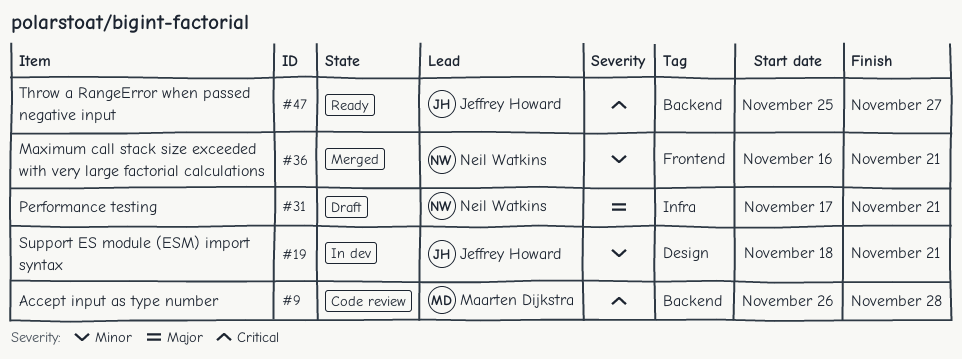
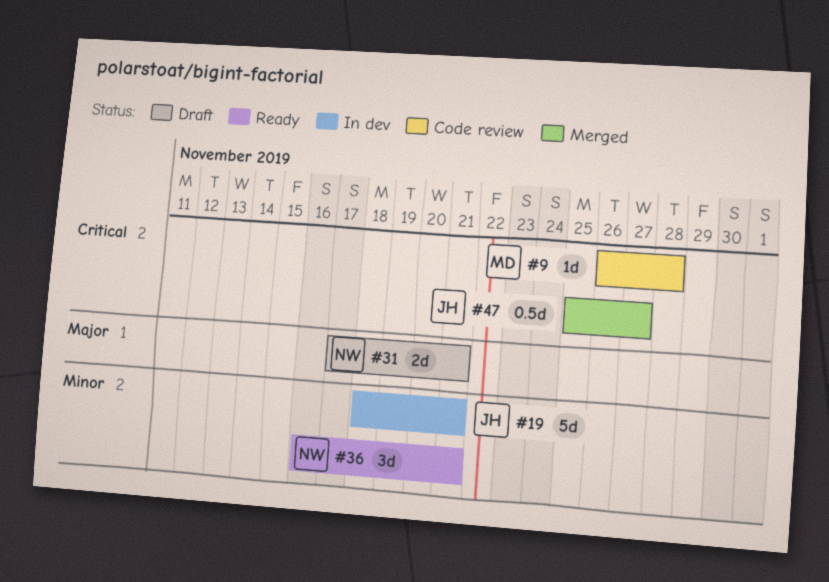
#36, status: Merged -> Ready
#47, status: Ready -> Merged

